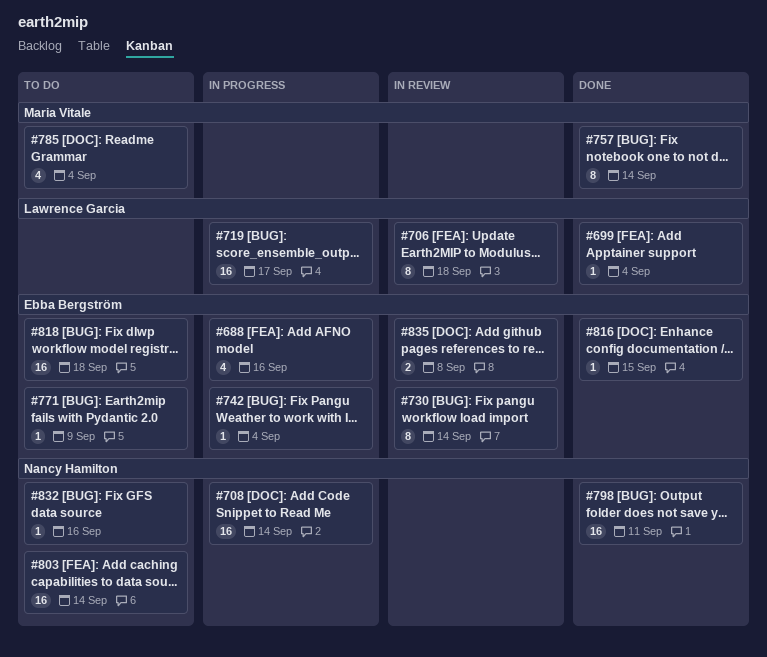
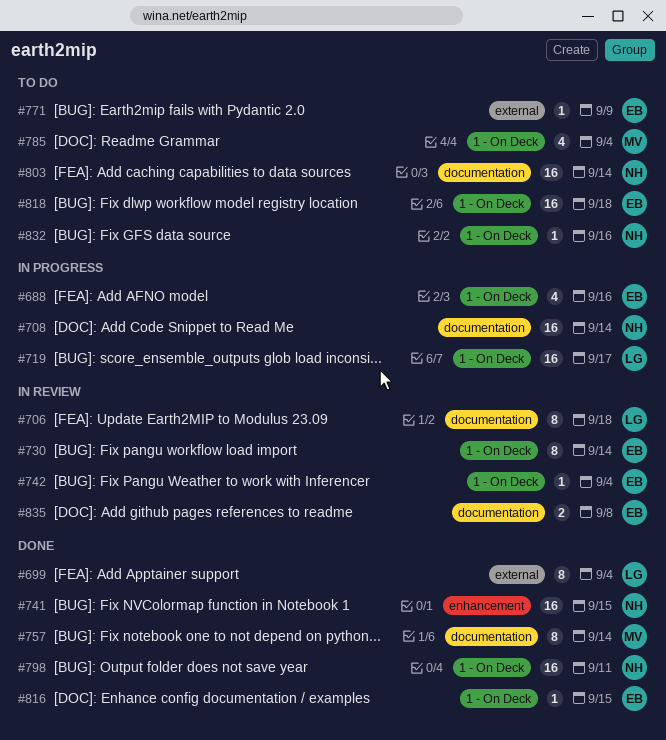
#699, estimate: 1 -> 8
#741: none -> present
#742, status: In progress -> In review

